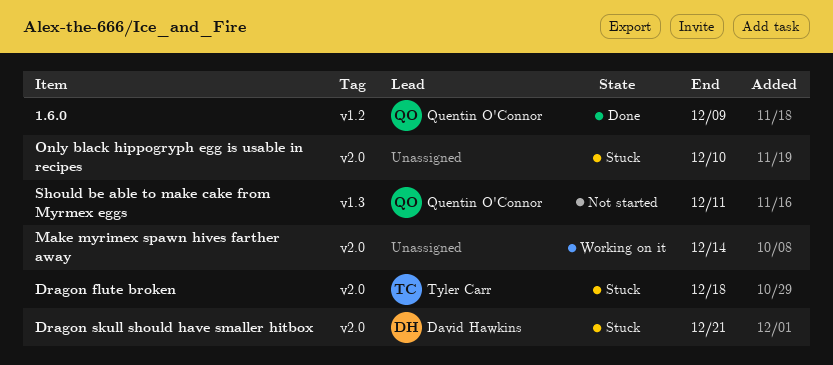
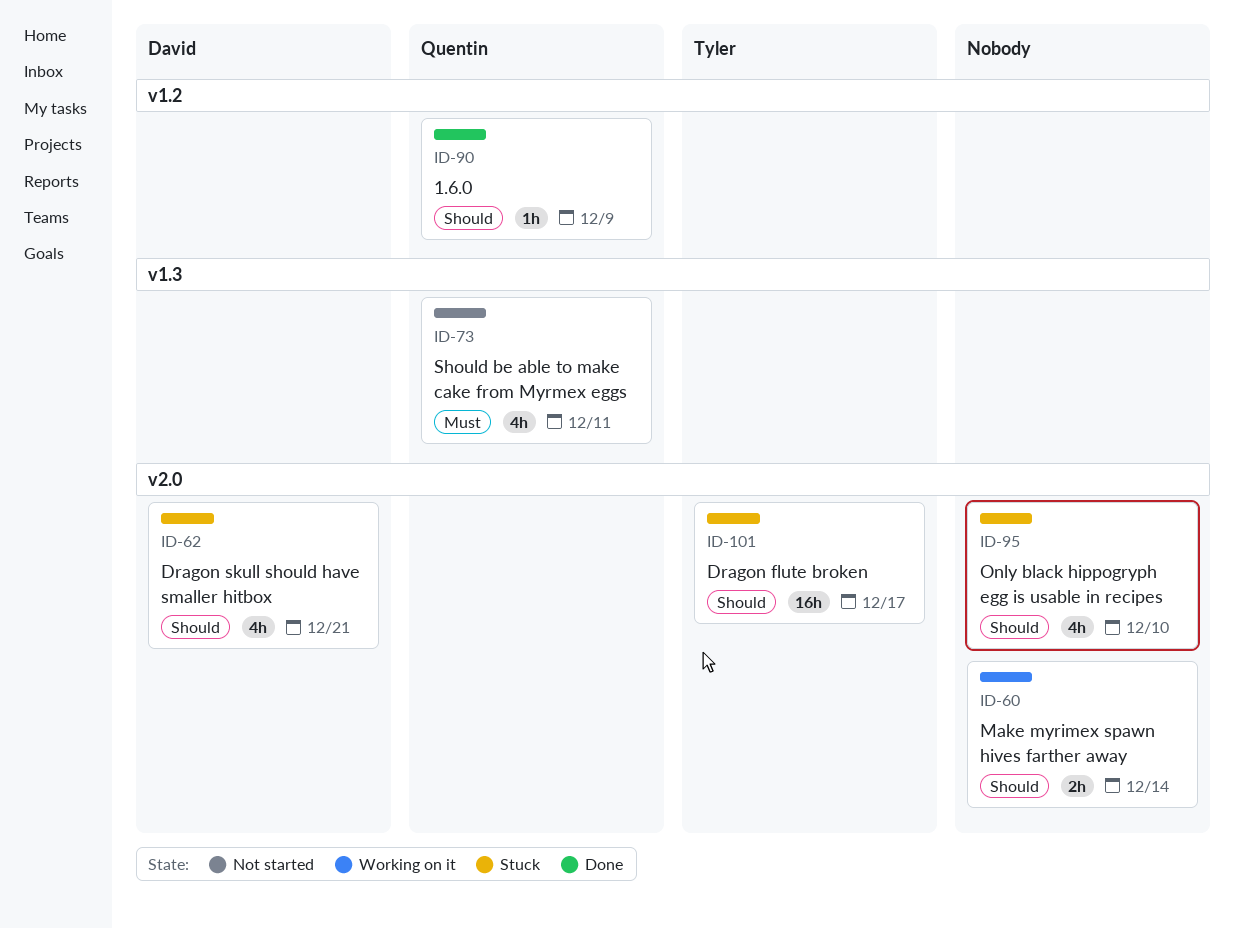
Dragon flute broken, due: Dec 18 -> Dec 17

